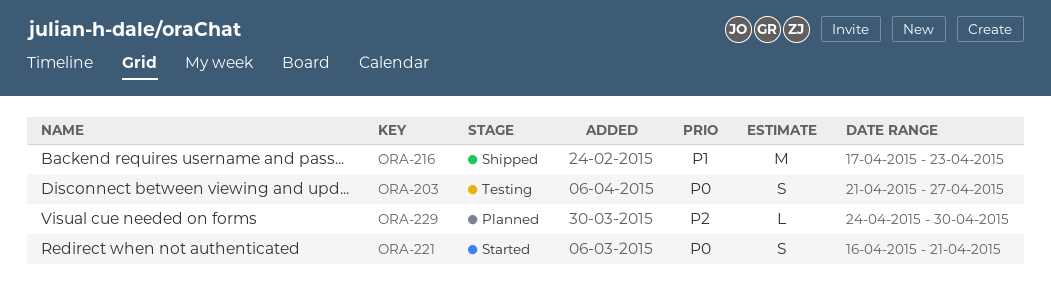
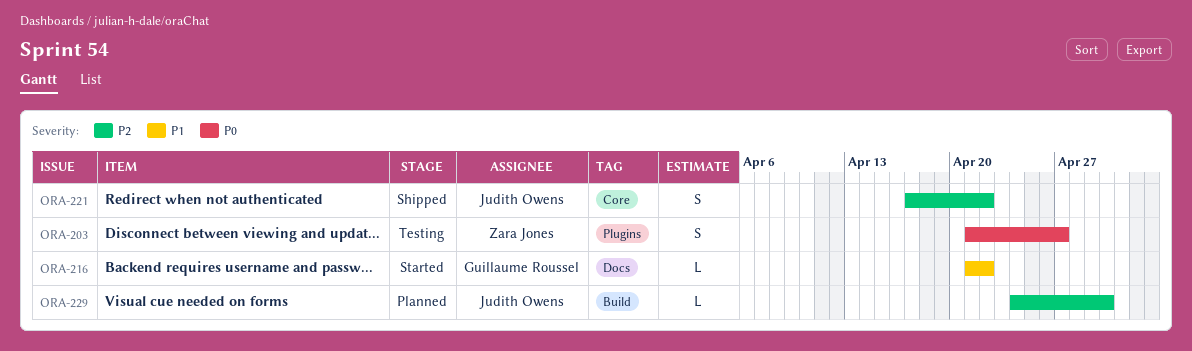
ORA-216, status: Shipped -> Started
ORA-216, estimate: M -> L
ORA-216, start: Apr 17 -> Apr 21
ORA-216, due: Apr 23 -> Apr 22
ORA-221, status: Started -> Shipped
ORA-221, priority: P0 -> P2
ORA-221, start: Apr 16 -> Apr 17
ORA-221, due: Apr 21 -> Apr 22

